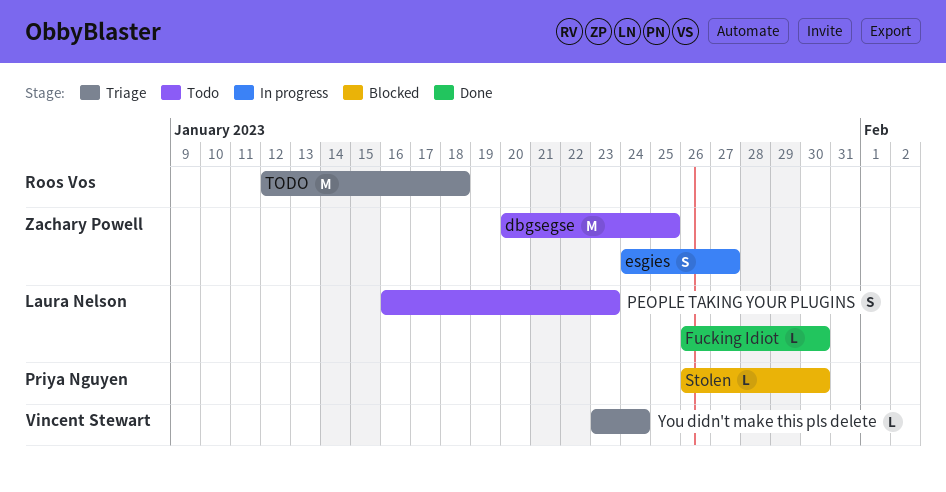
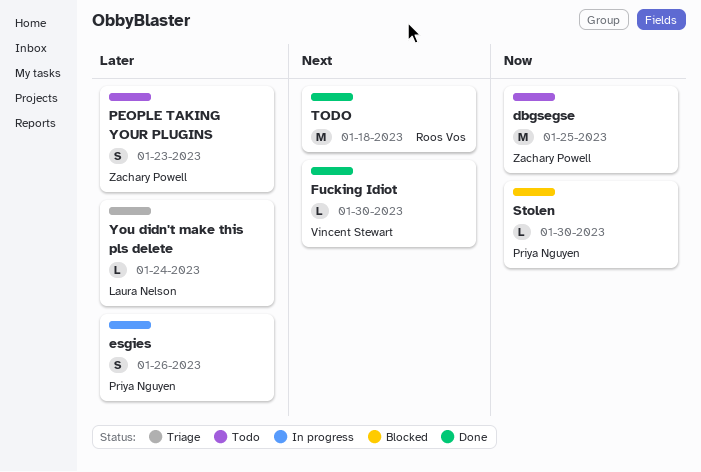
esgies, owner: Zachary Powell -> Priya Nguyen
esgies, due: Jan 27 -> Jan 26
Fucking Idiot, owner: Laura Nelson -> Vincent Stewart
PEOPLE TAKING YOUR PLUGINS, owner: Laura Nelson -> Zachary Powell
TODO, status: Triage -> Done
You didn't make this pls delete, owner: Vincent Stewart -> Laura Nelson

